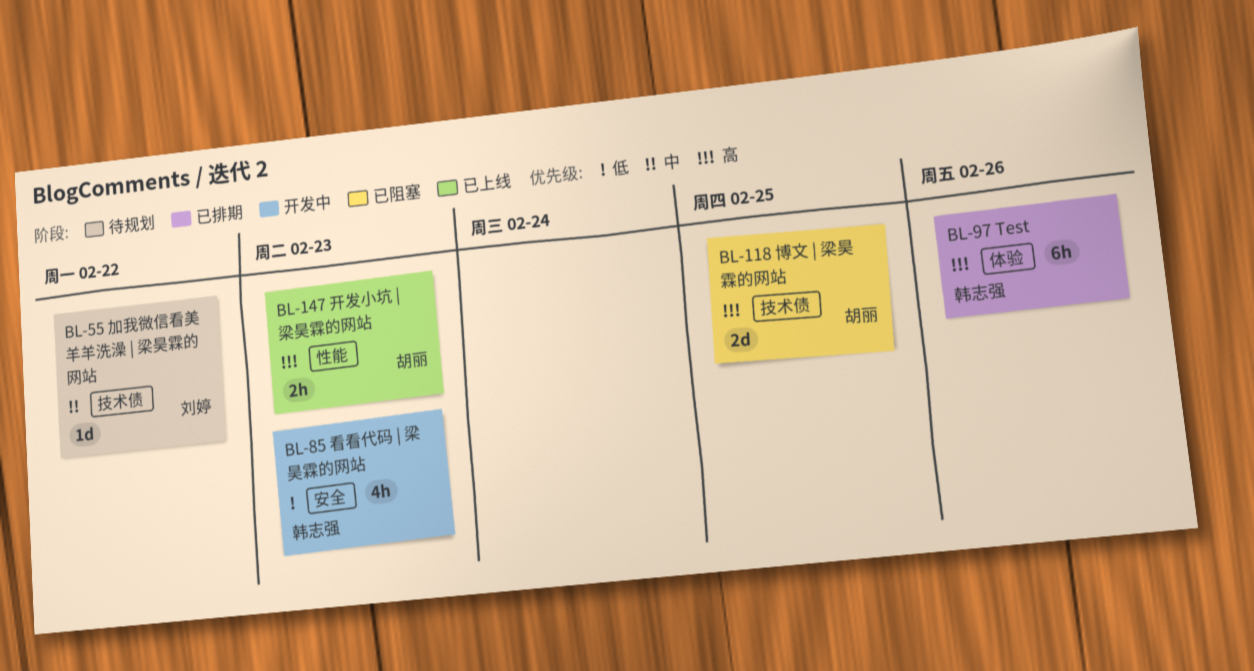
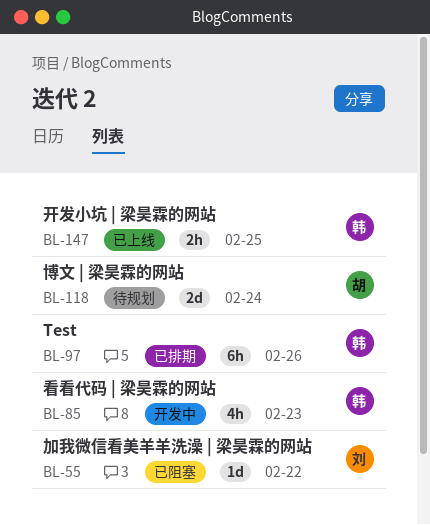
BL-55, status: 待规划 -> 已阻塞
BL-118, status: 已阻塞 -> 待规划
BL-118, due: Feb 25 -> Feb 24
BL-147, owner: 胡丽 -> 韩志强
BL-147, due: Feb 23 -> Feb 25

